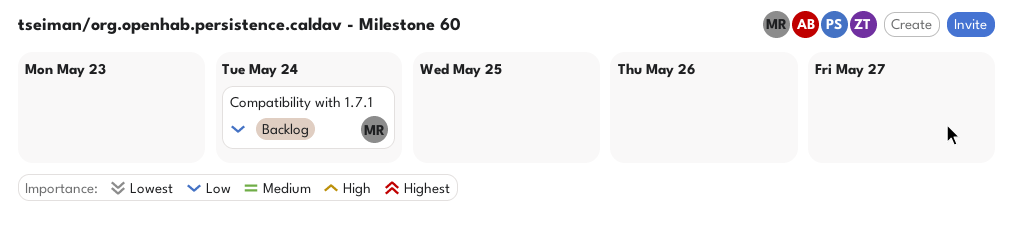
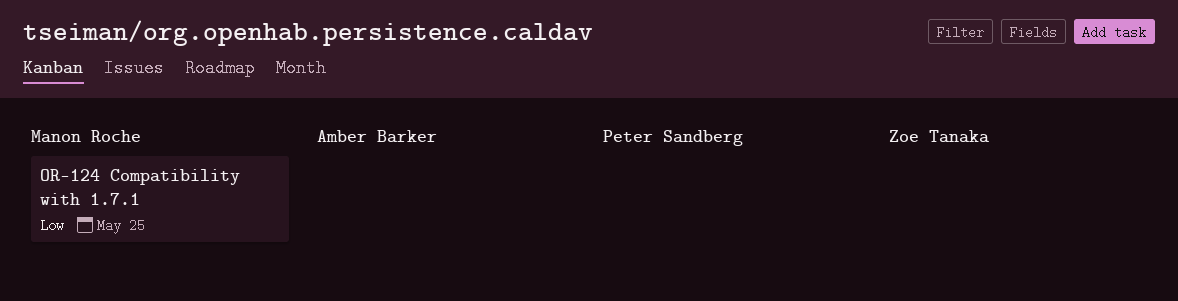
Compatibility with 1.7.1, due: May 24 -> May 25

